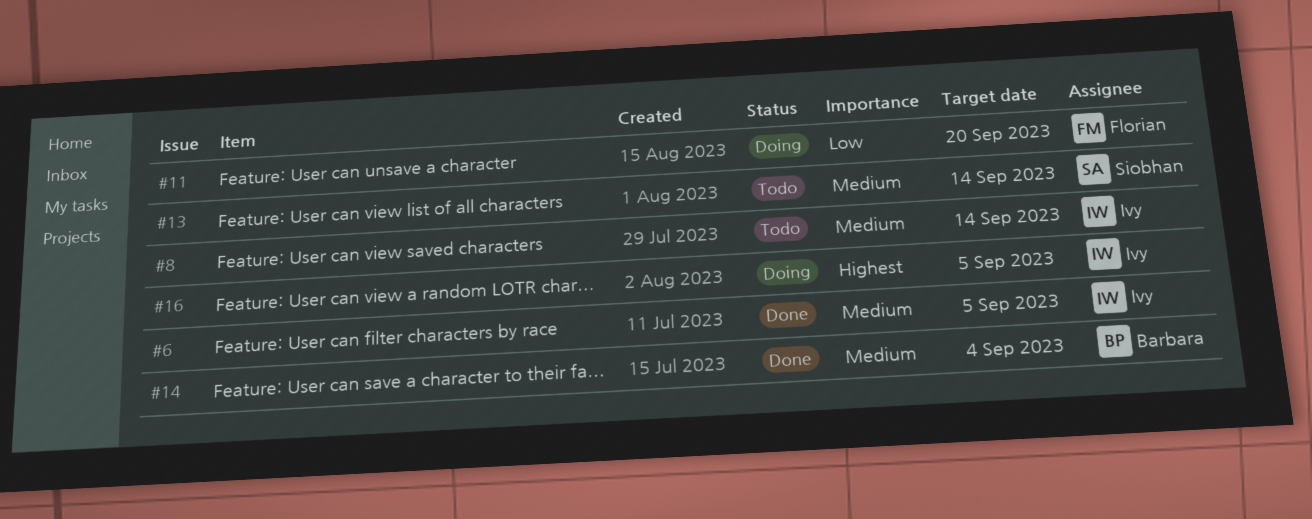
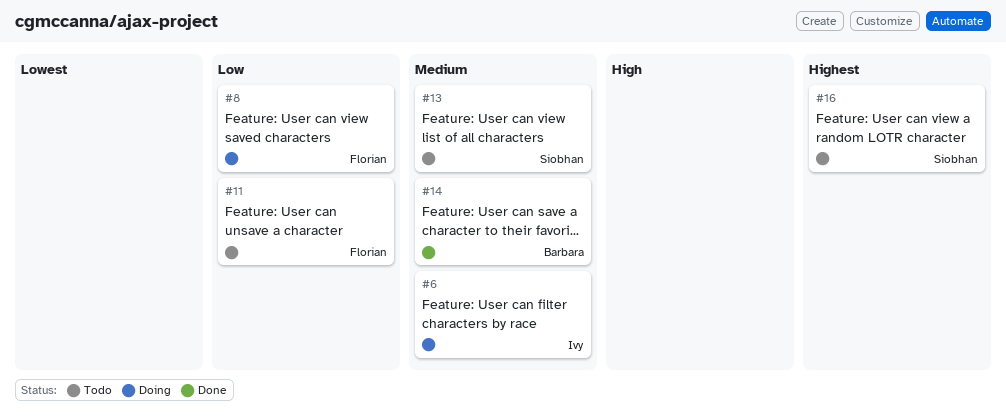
#6, status: Done -> Doing
#8, status: Todo -> Doing
#8, owner: Ivy -> Florian
#8, priority: Medium -> Low
#11, status: Doing -> Todo
#16, status: Doing -> Todo
#16, owner: Ivy -> Siobhan

